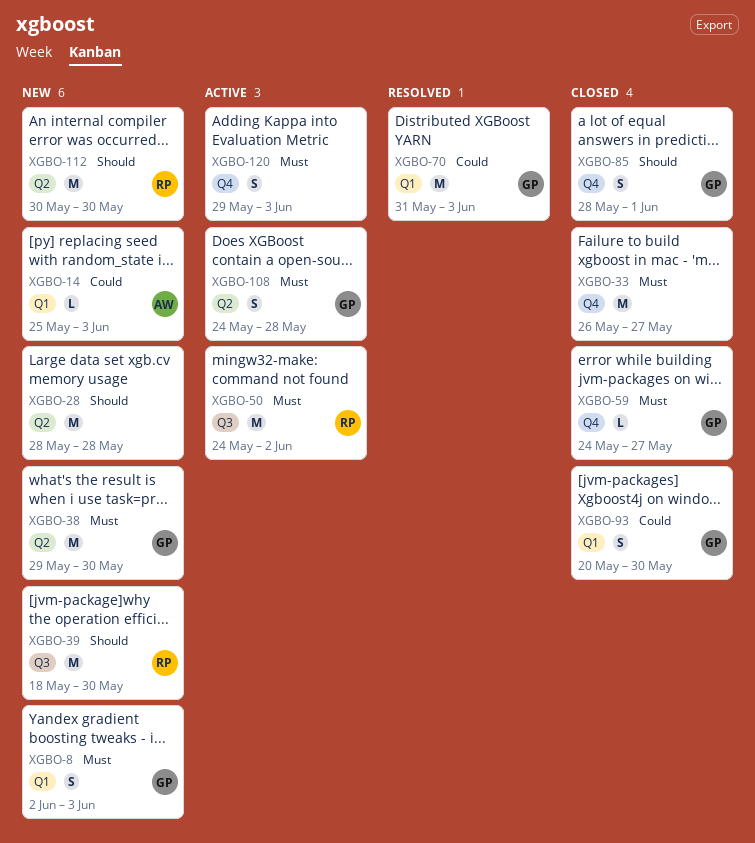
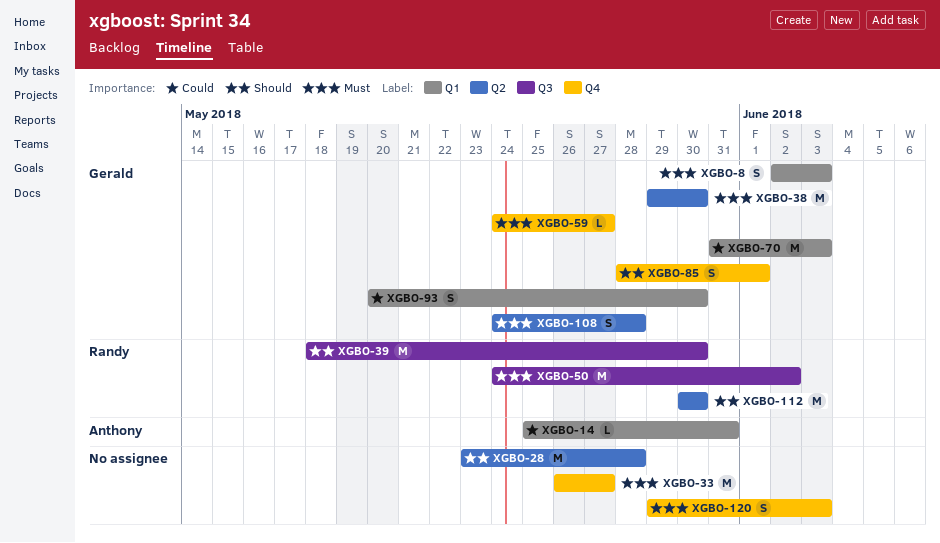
XGBO-14, due: Jun 3 -> May 31
XGBO-28, start: May 28 -> May 23

